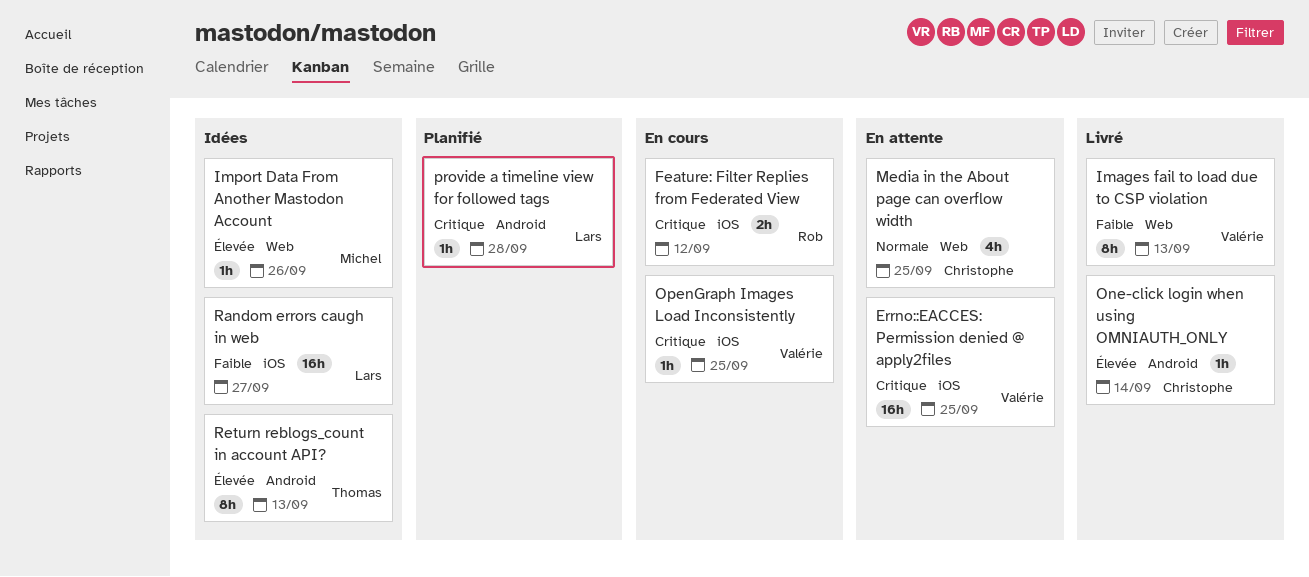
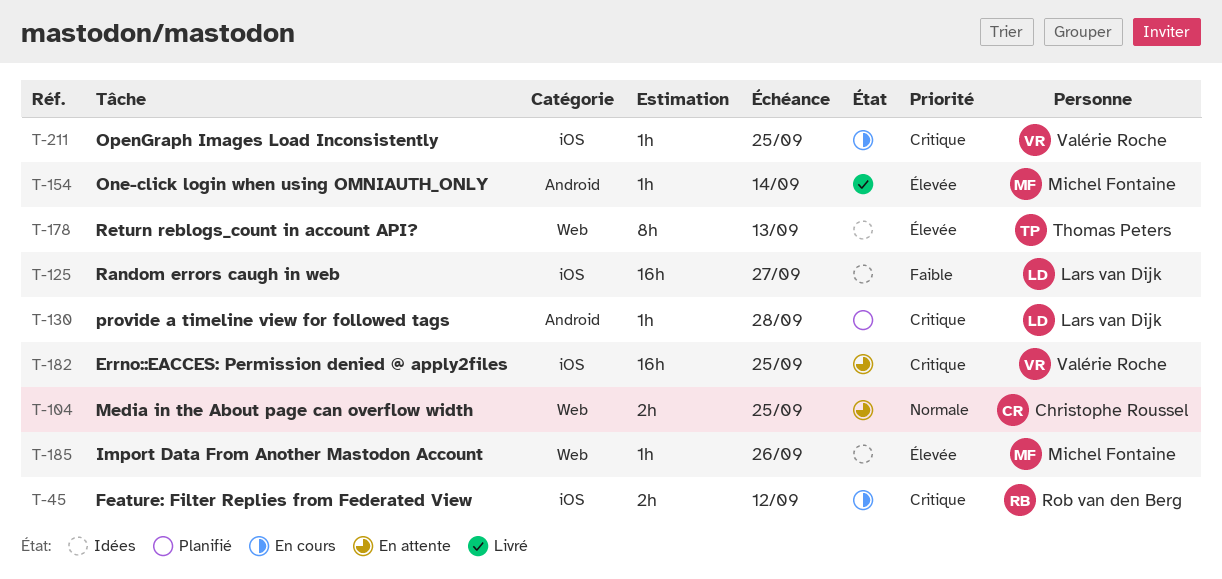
Images fail to load due to CSP violation: present -> none
Media in the About page can overflow width, estimate: 4h -> 2h
One-click login when using OMNIAUTH_ONLY, owner: Christophe Roussel -> Michel Fontaine
Return reblogs_count in account API?, label: Android -> Web

